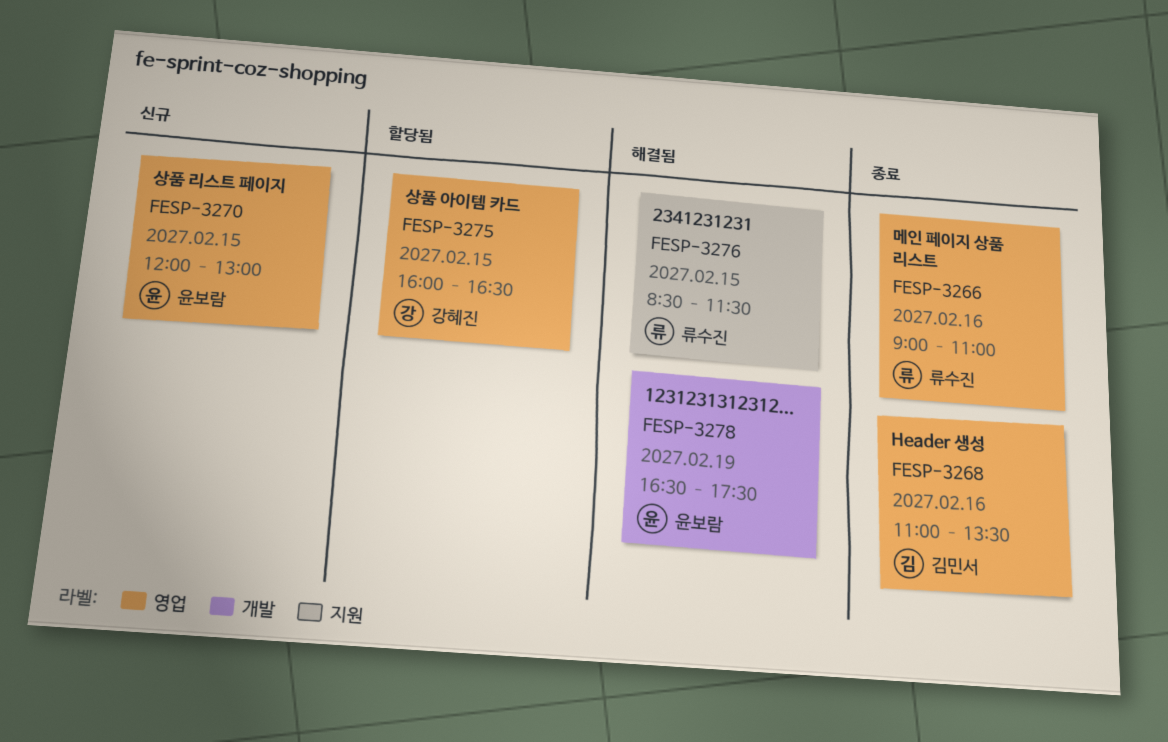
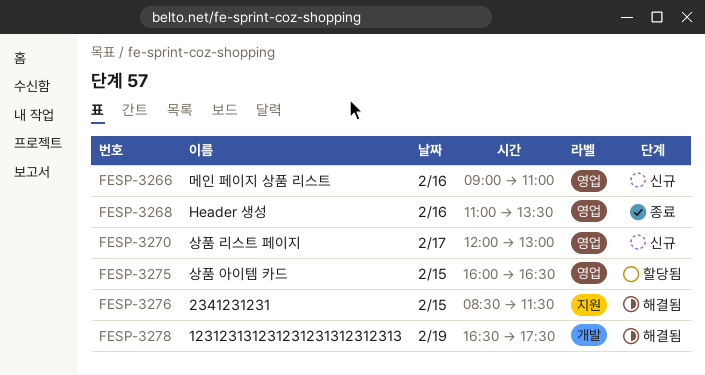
FESP-3266, status: 종료 -> 신규
FESP-3270, day: Feb 15 -> Feb 17

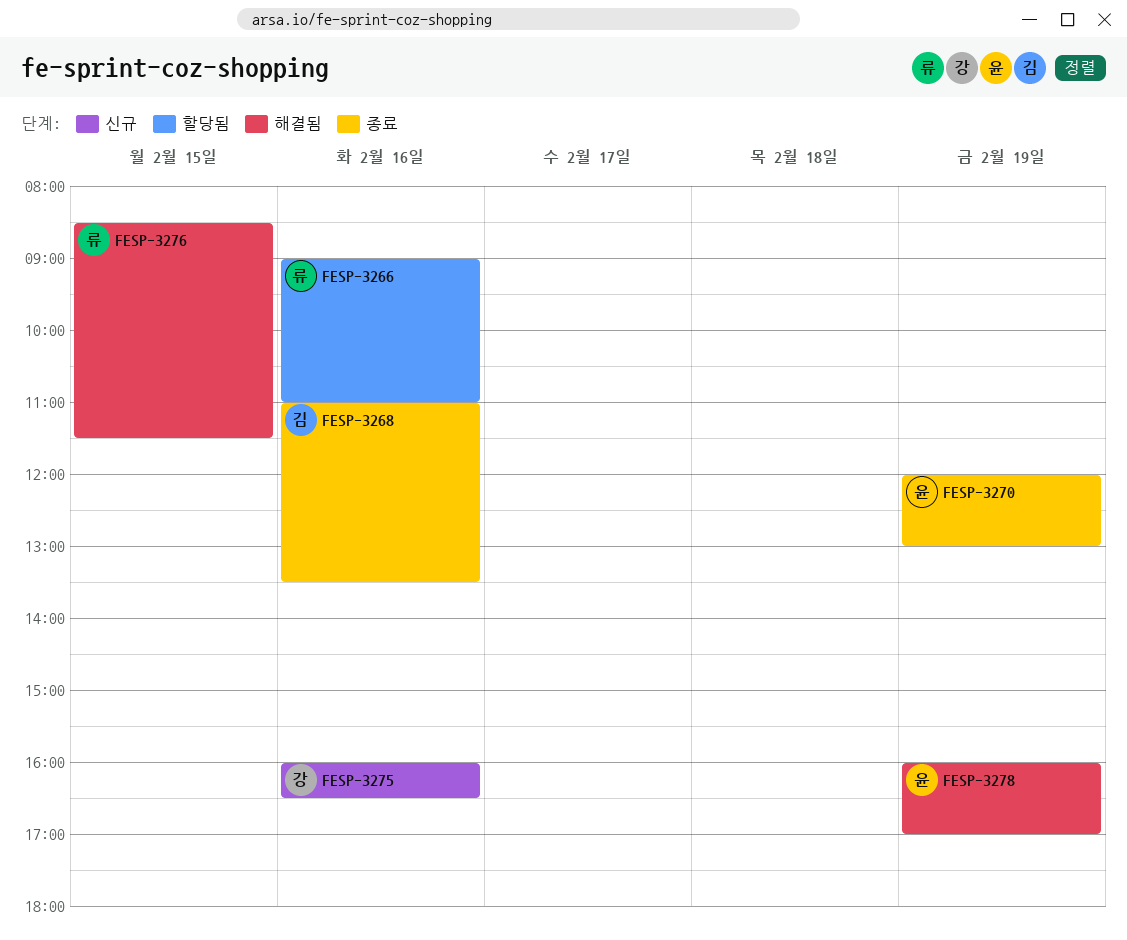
FESP-3266, status: 신규 -> 할당됨
FESP-3270, status: 신규 -> 종료
FESP-3270, day: Feb 17 -> Feb 19
FESP-3275, status: 할당됨 -> 신규
FESP-3275, day: Feb 15 -> Feb 16
FESP-3278, begins: 16:30 -> 16:00
FESP-3278, ends: 17:30 -> 17:00

